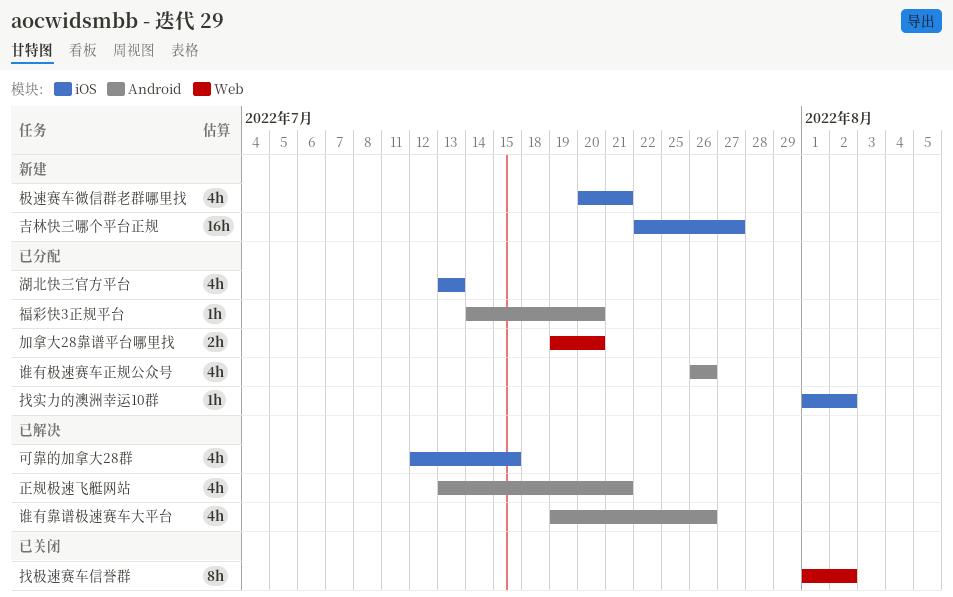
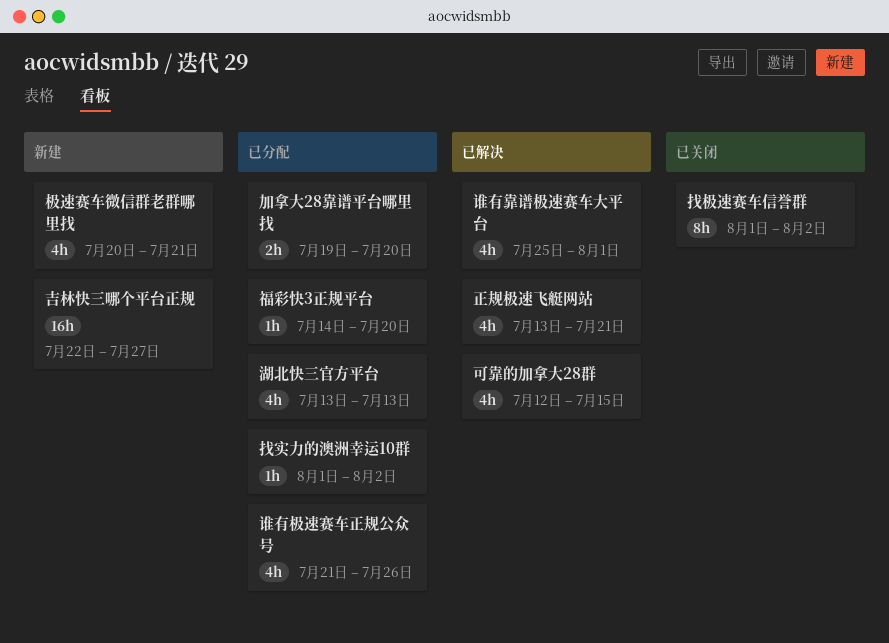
谁有极速赛车正规公众号, start: Jul 26 -> Jul 21
谁有靠谱极速赛车大平台, start: Jul 19 -> Jul 25
谁有靠谱极速赛车大平台, due: Jul 26 -> Aug 1

